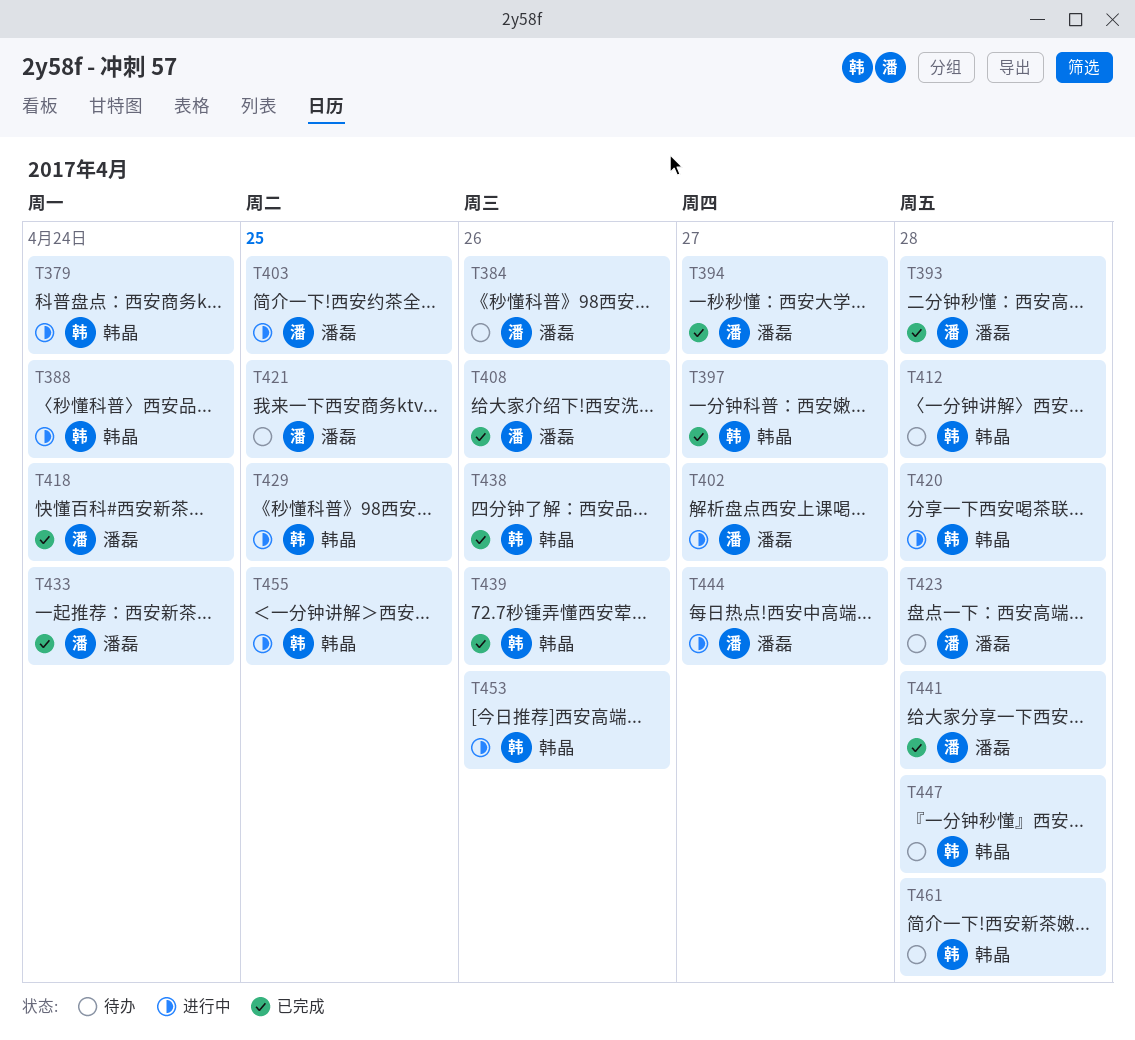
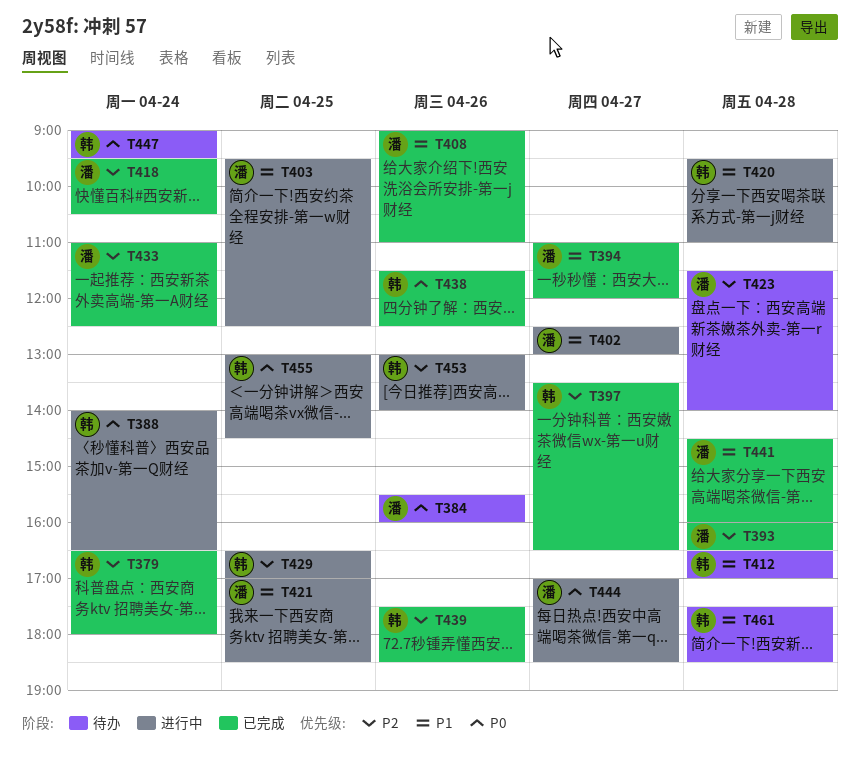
T379, status: 进行中 -> 已完成
T421, status: 待办 -> 进行中
T447, day: Apr 28 -> Apr 24

